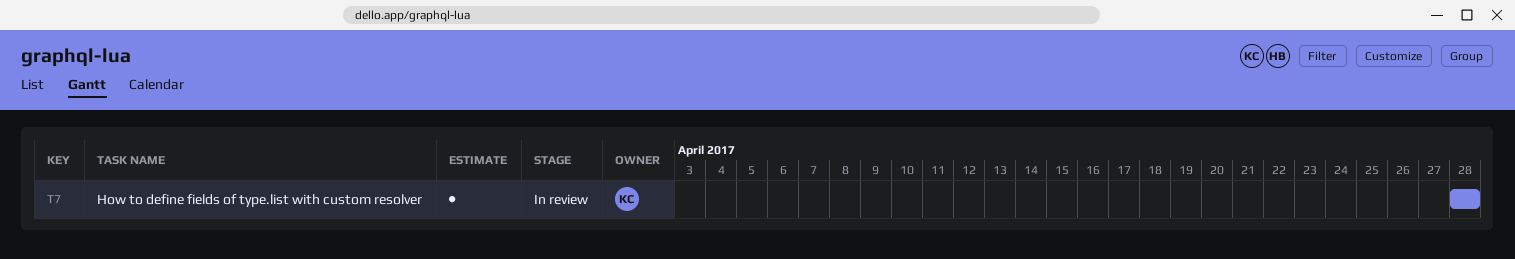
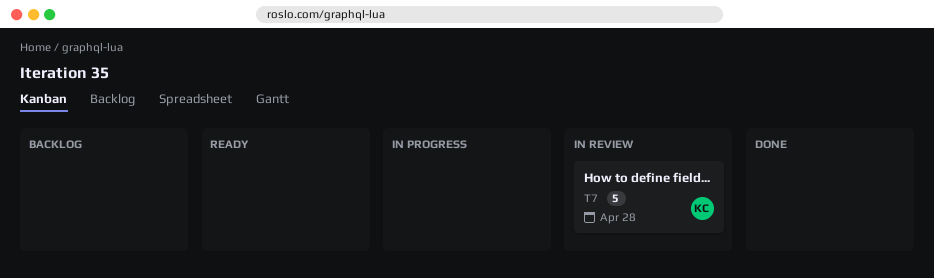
T7, estimate: 1 -> 5

